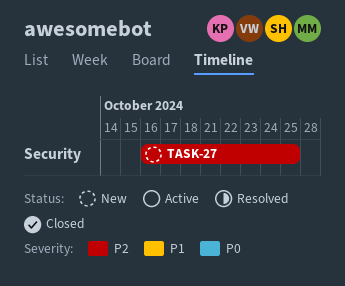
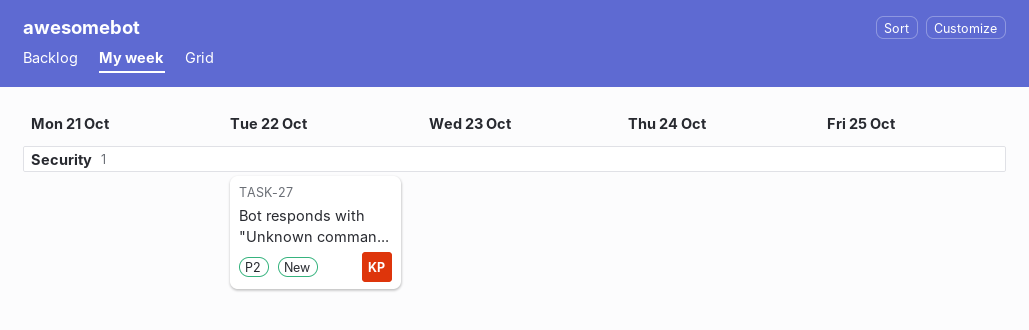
TASK-27, due: Oct 25 -> Oct 22

